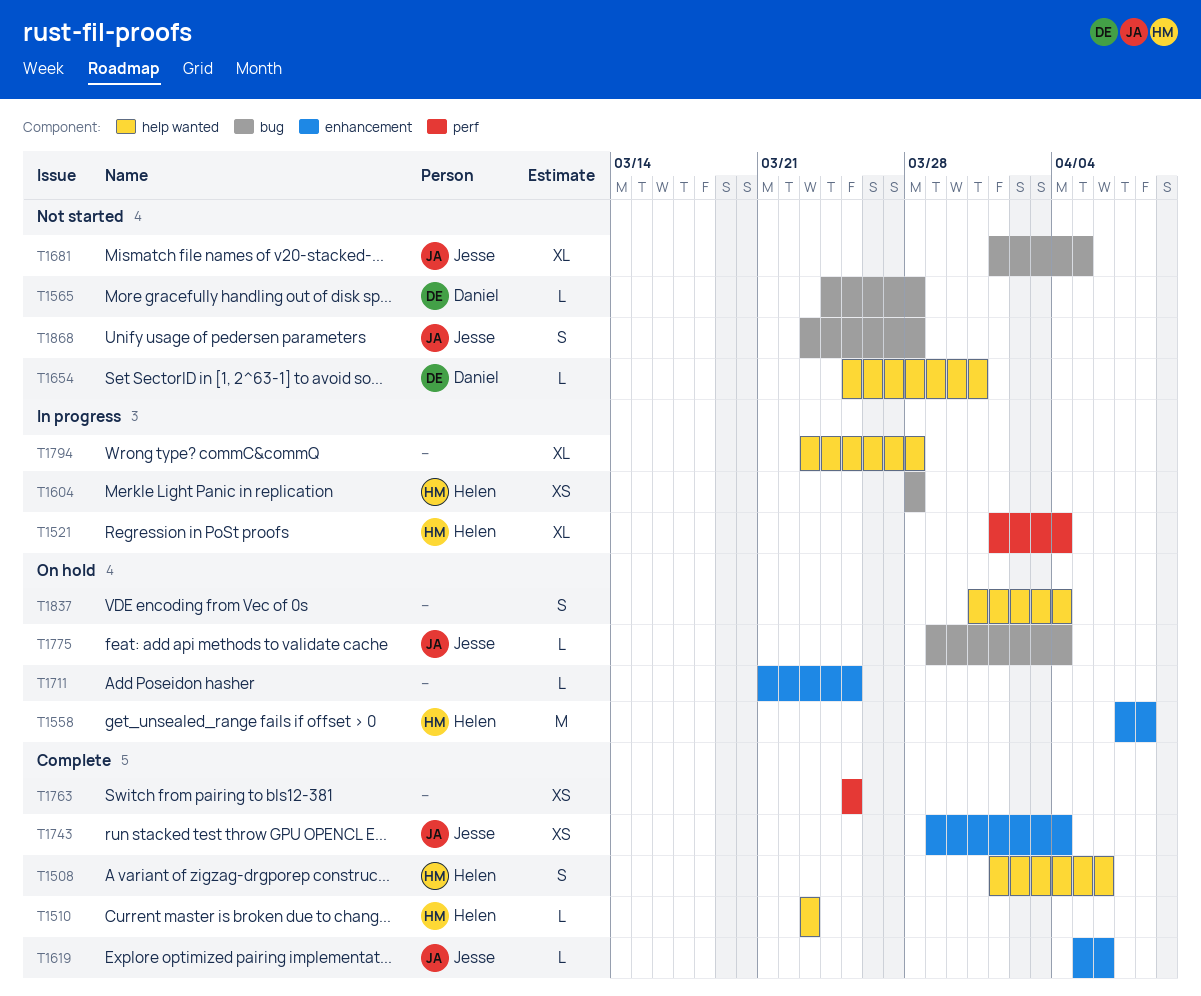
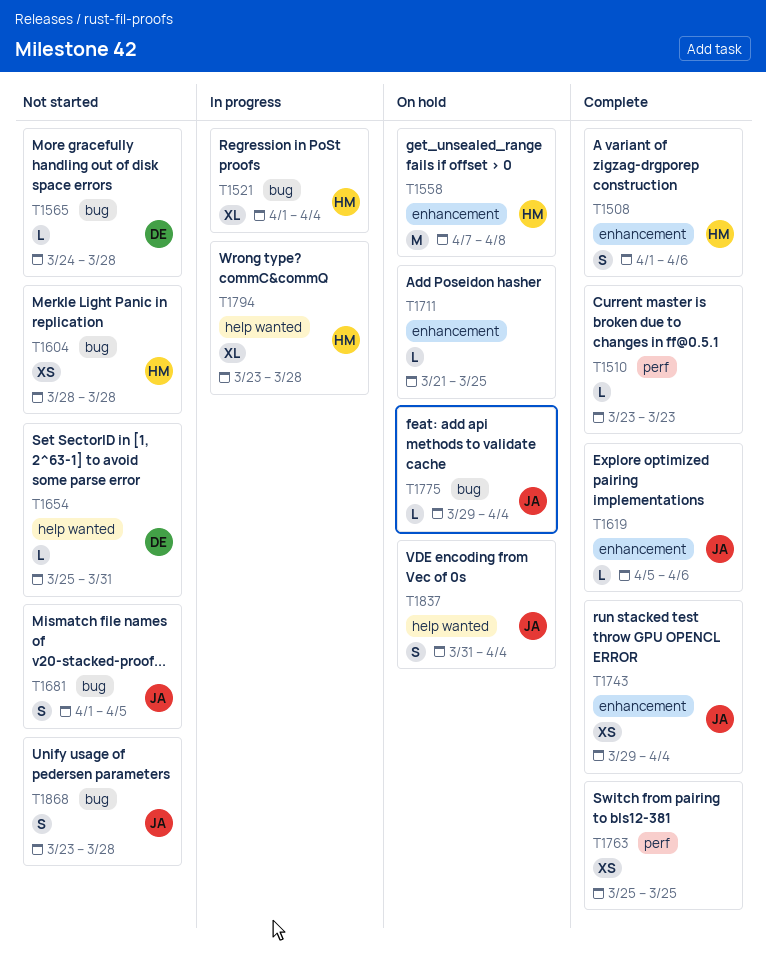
T1508, label: help wanted -> enhancement
T1510, owner: Helen -> none
T1510, label: help wanted -> perf
T1521, label: perf -> bug
T1604, status: In progress -> Not started
T1681, estimate: XL -> S
T1794, owner: none -> Helen
T1837, owner: none -> Jesse

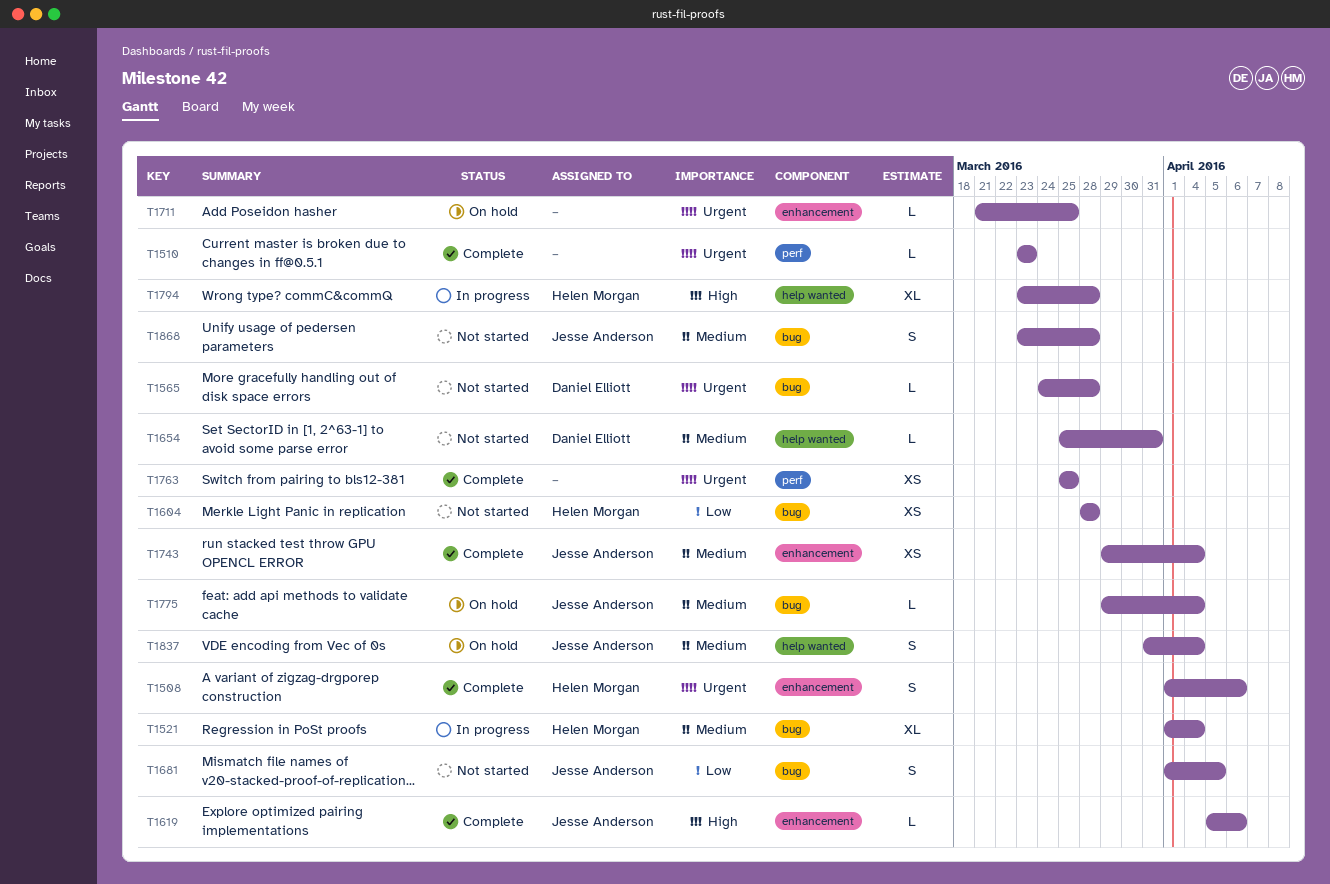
T1558: present -> none

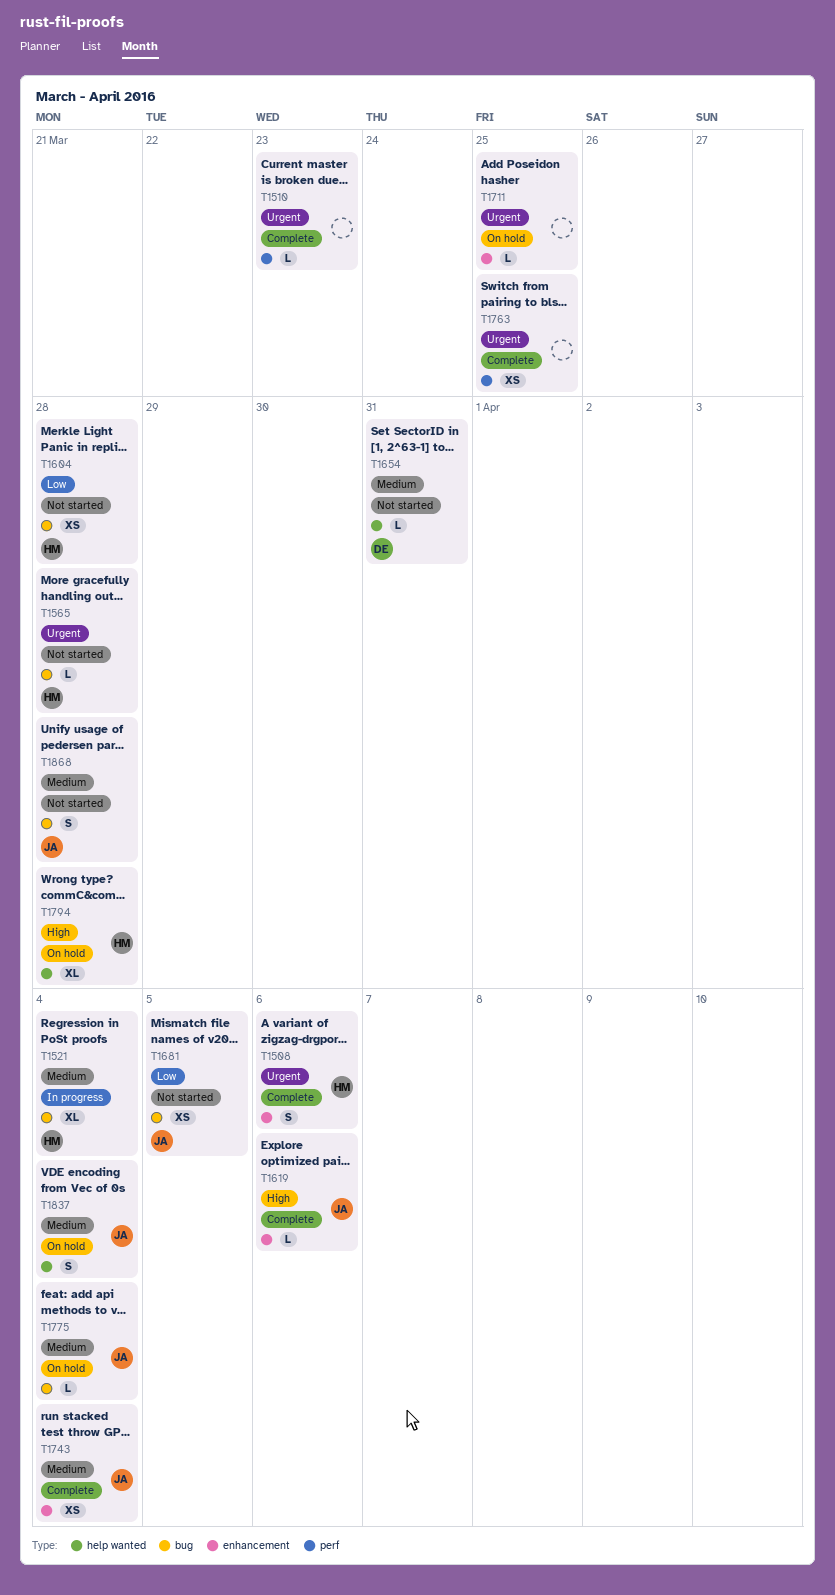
T1565, owner: Daniel Elliott -> Helen Morgan
T1681, estimate: S -> XS
T1794, status: In progress -> On hold

